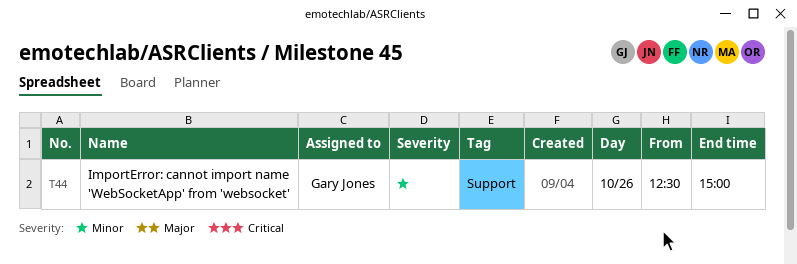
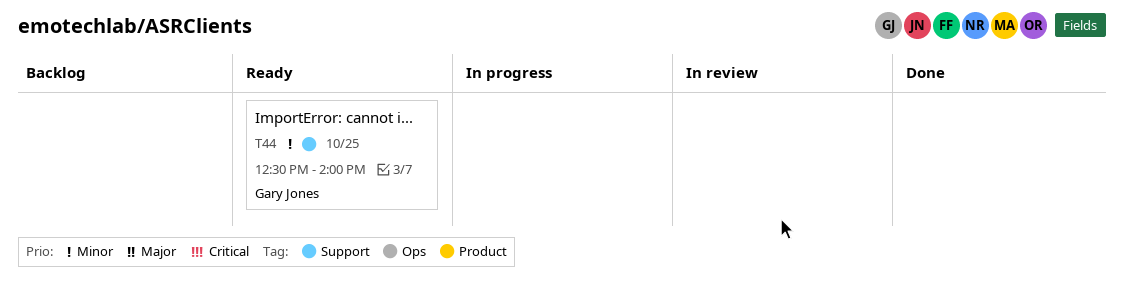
T44, day: Oct 26 -> Oct 25
T44, ends: 15:00 -> 14:00

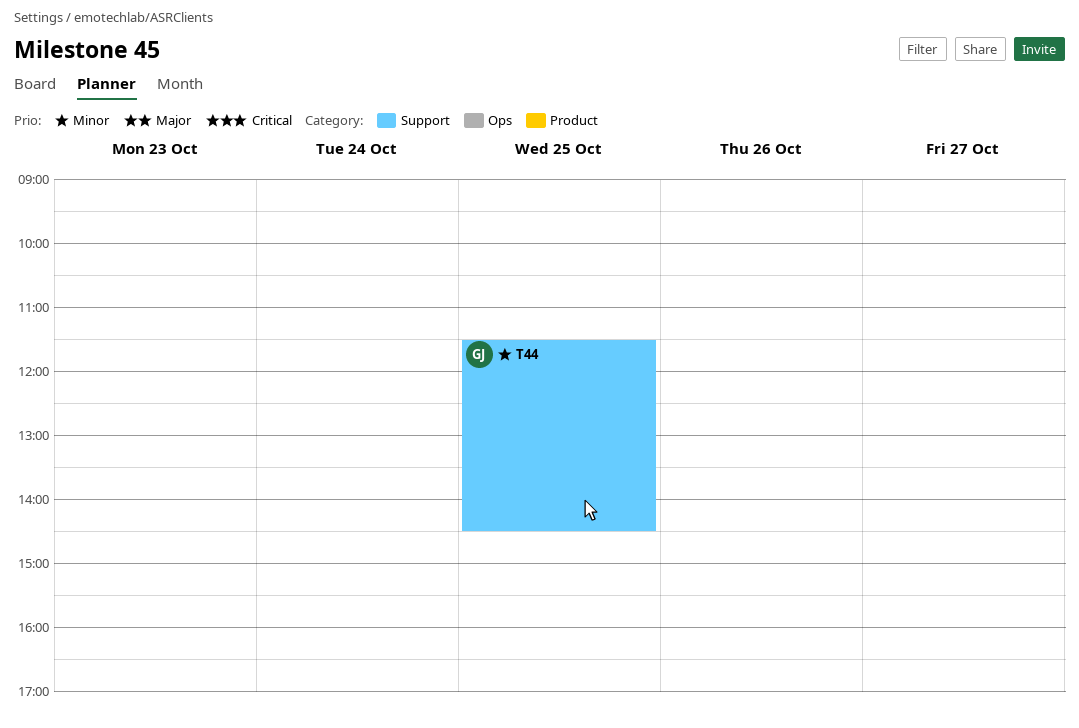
T44, begins: 12:30 -> 11:30
T44, ends: 14:00 -> 14:30

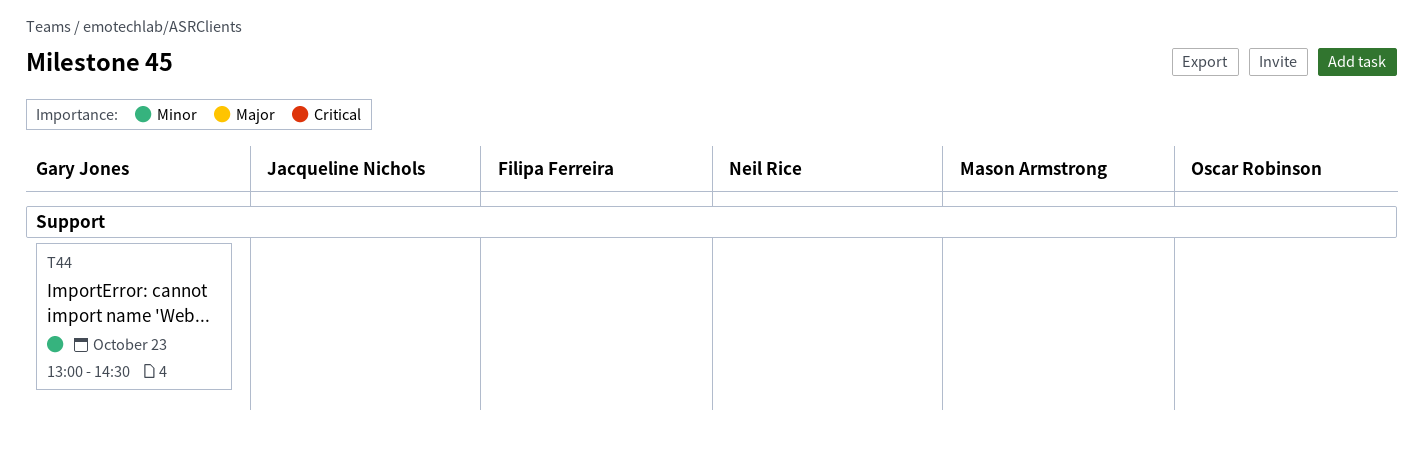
T44, day: Oct 25 -> Oct 23
T44, begins: 11:30 -> 13:00

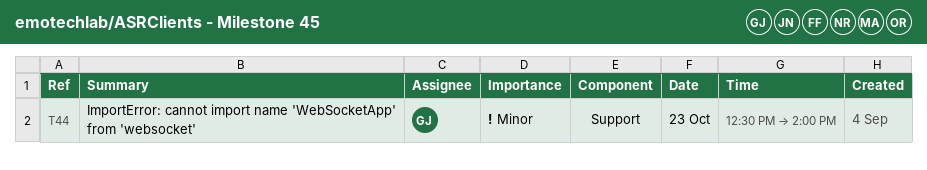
T44, begins: 13:00 -> 12:30
T44, ends: 14:30 -> 14:00

